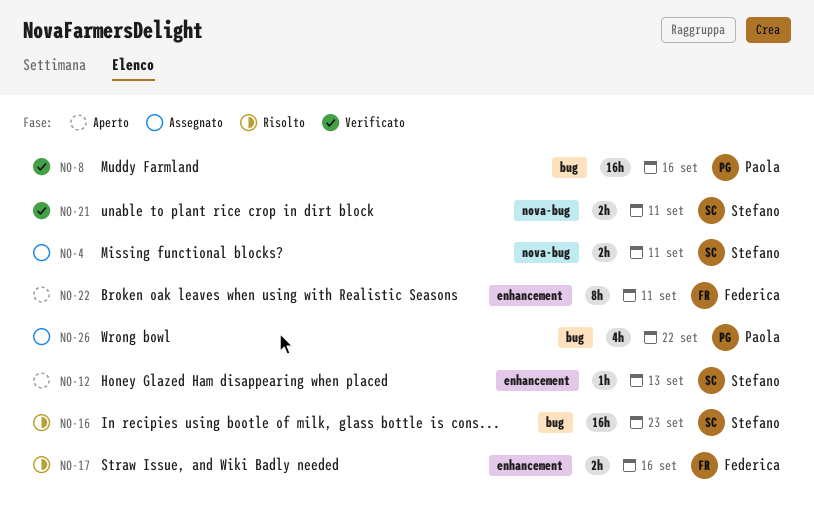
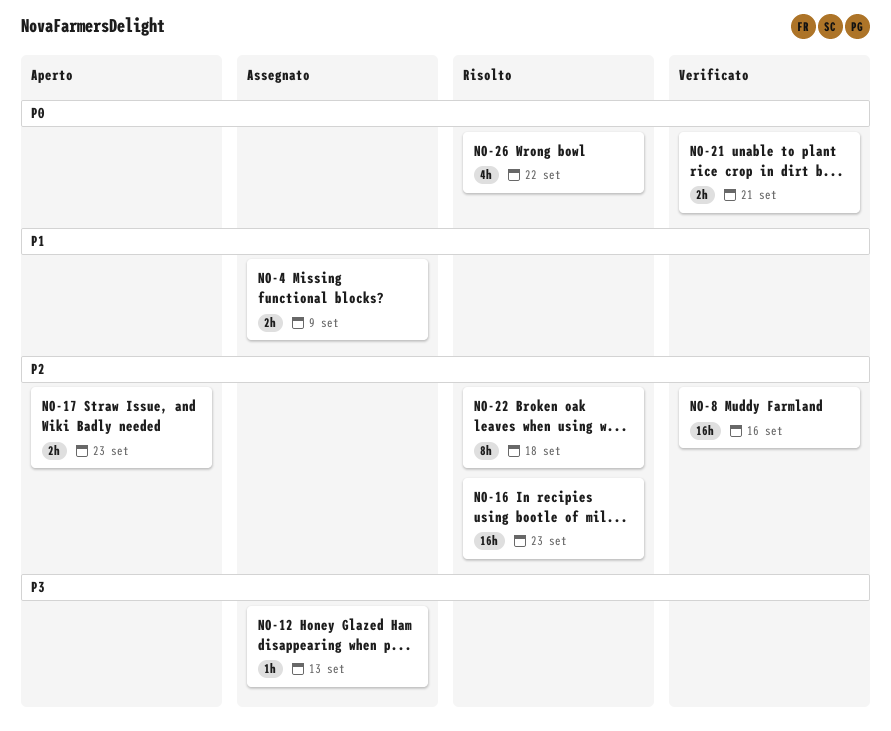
NO-4, due: Sep 11 -> Sep 9
NO-12, status: Aperto -> Assegnato
NO-17, status: Risolto -> Aperto
NO-17, due: Sep 16 -> Sep 23
NO-21, due: Sep 11 -> Sep 21
NO-22, status: Aperto -> Risolto
NO-22, due: Sep 11 -> Sep 18
NO-26, status: Assegnato -> Risolto

